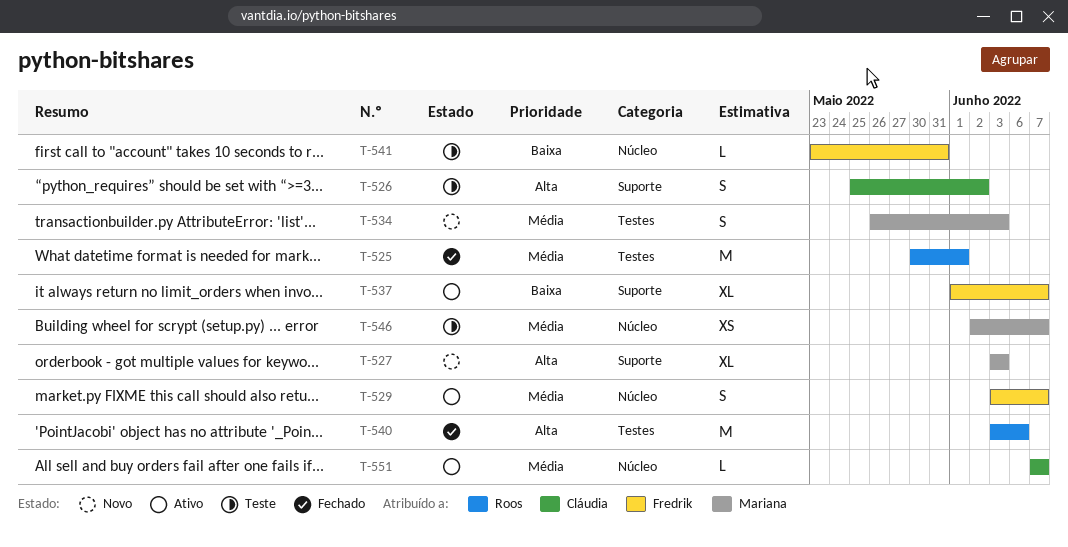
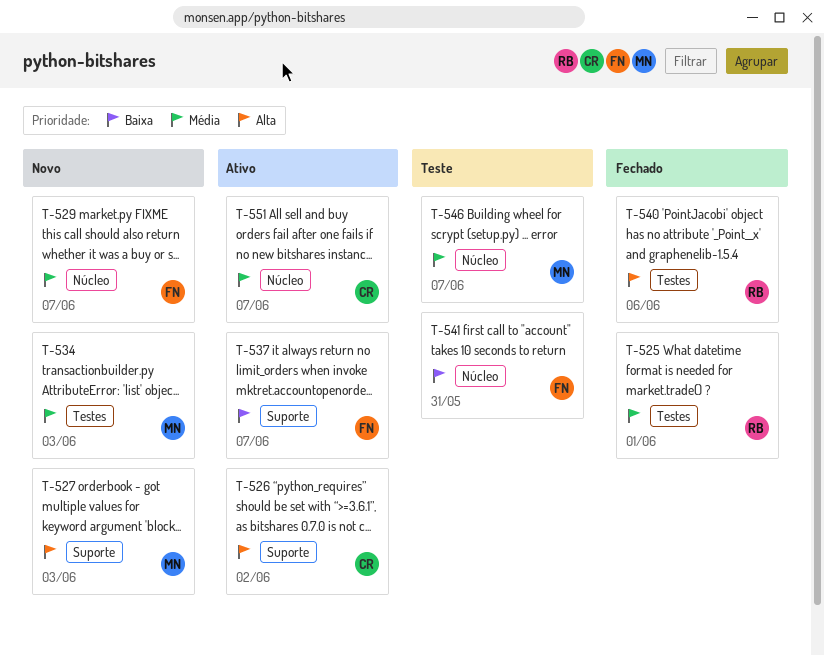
T-526, status: Teste -> Ativo
T-529, status: Ativo -> Novo

